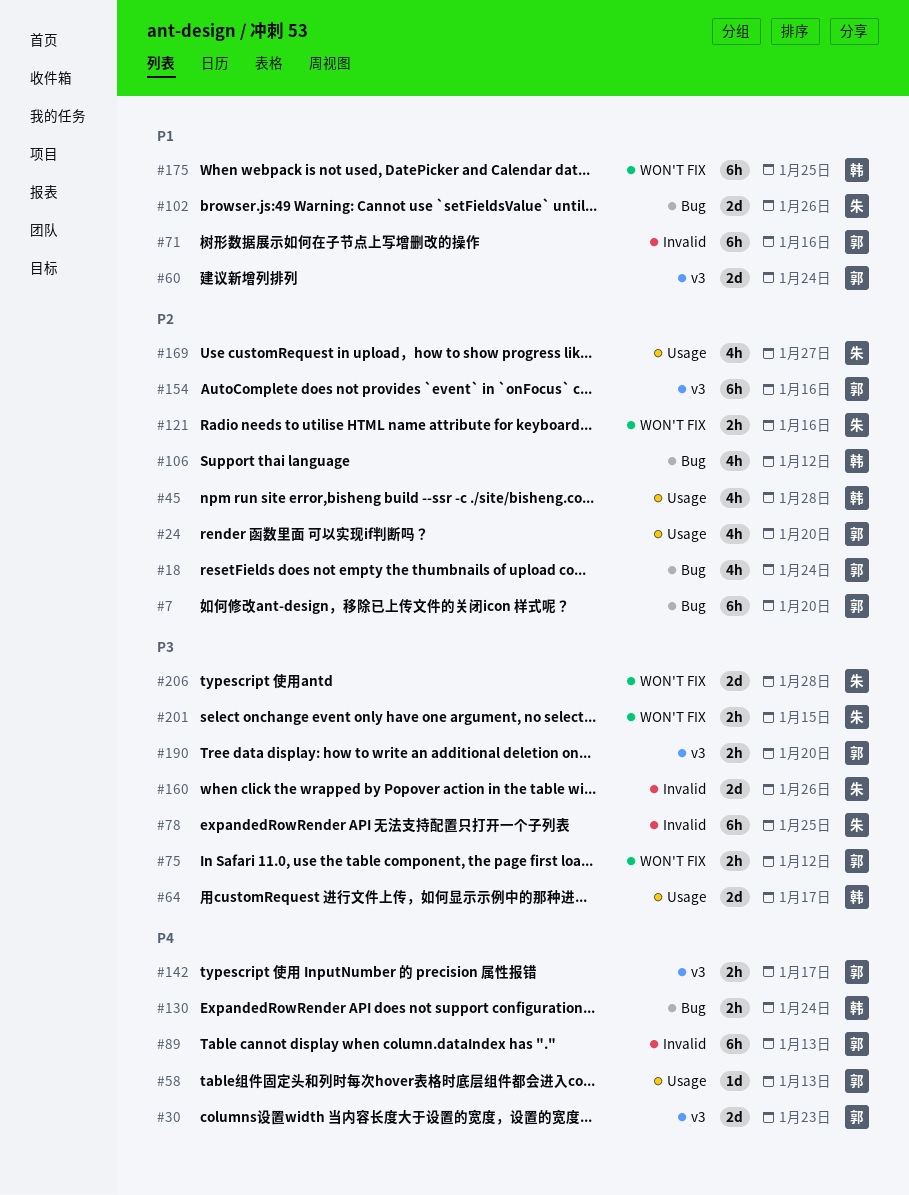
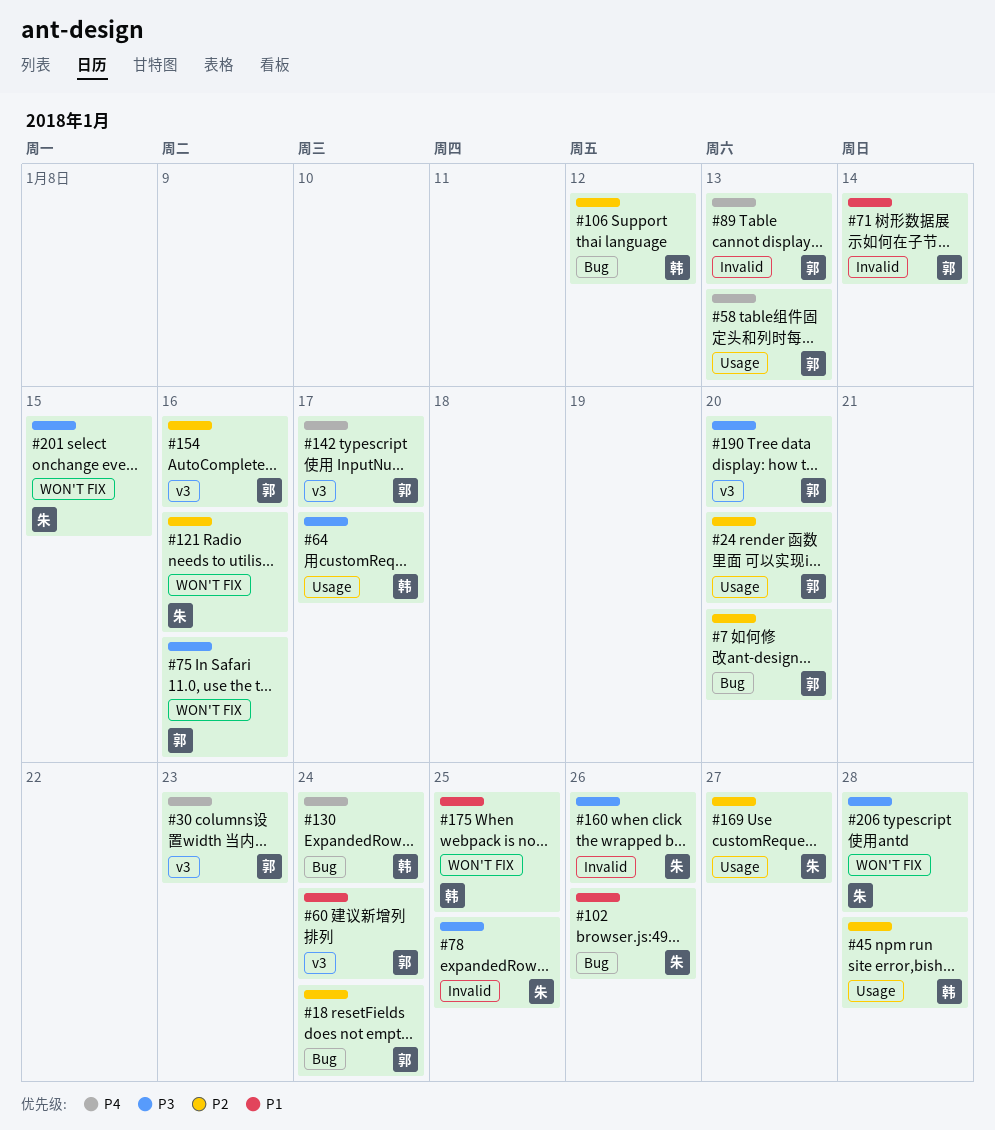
#71, due: Jan 16 -> Jan 14
#75, due: Jan 12 -> Jan 16

